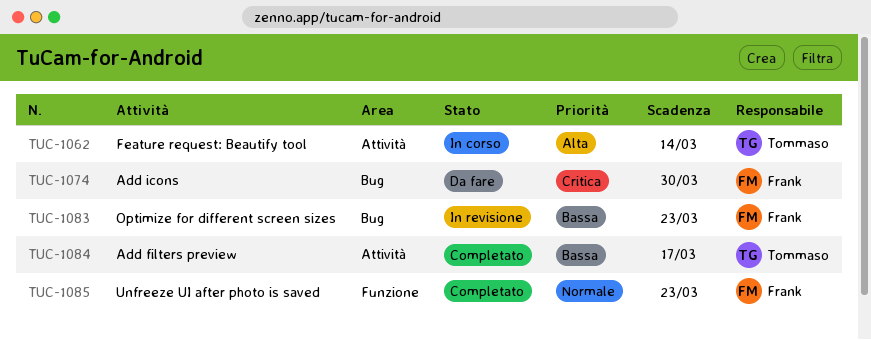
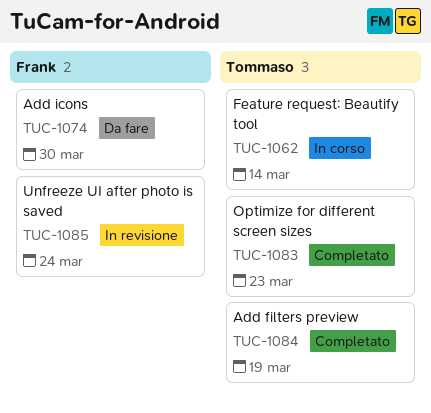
TUC-1083, status: In revisione -> Completato
TUC-1083, owner: Frank -> Tommaso
TUC-1084, due: Mar 17 -> Mar 19
TUC-1085, status: Completato -> In revisione
TUC-1085, due: Mar 23 -> Mar 24

